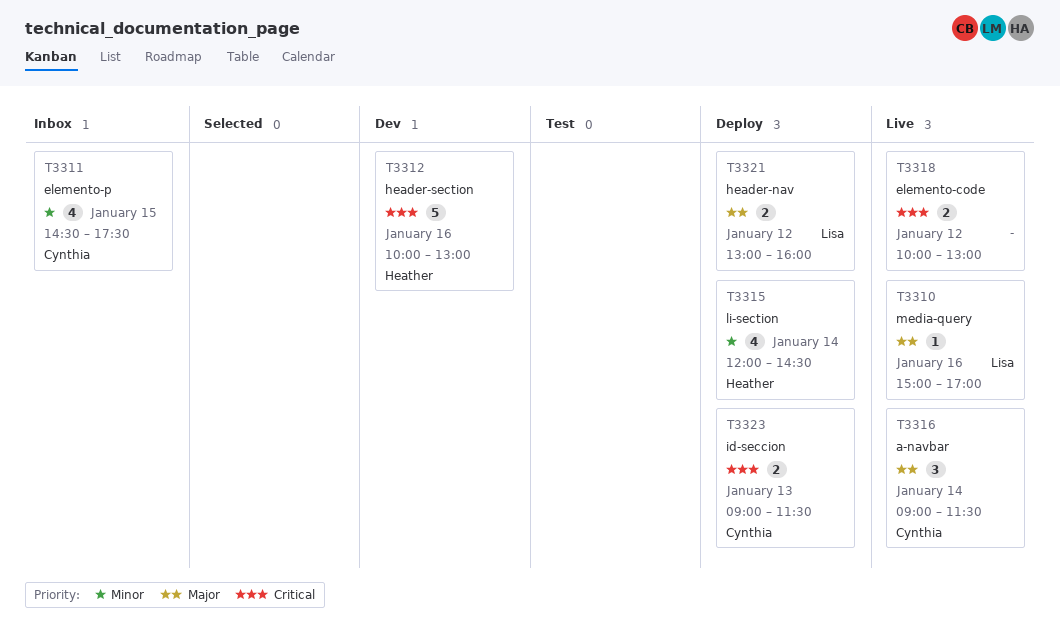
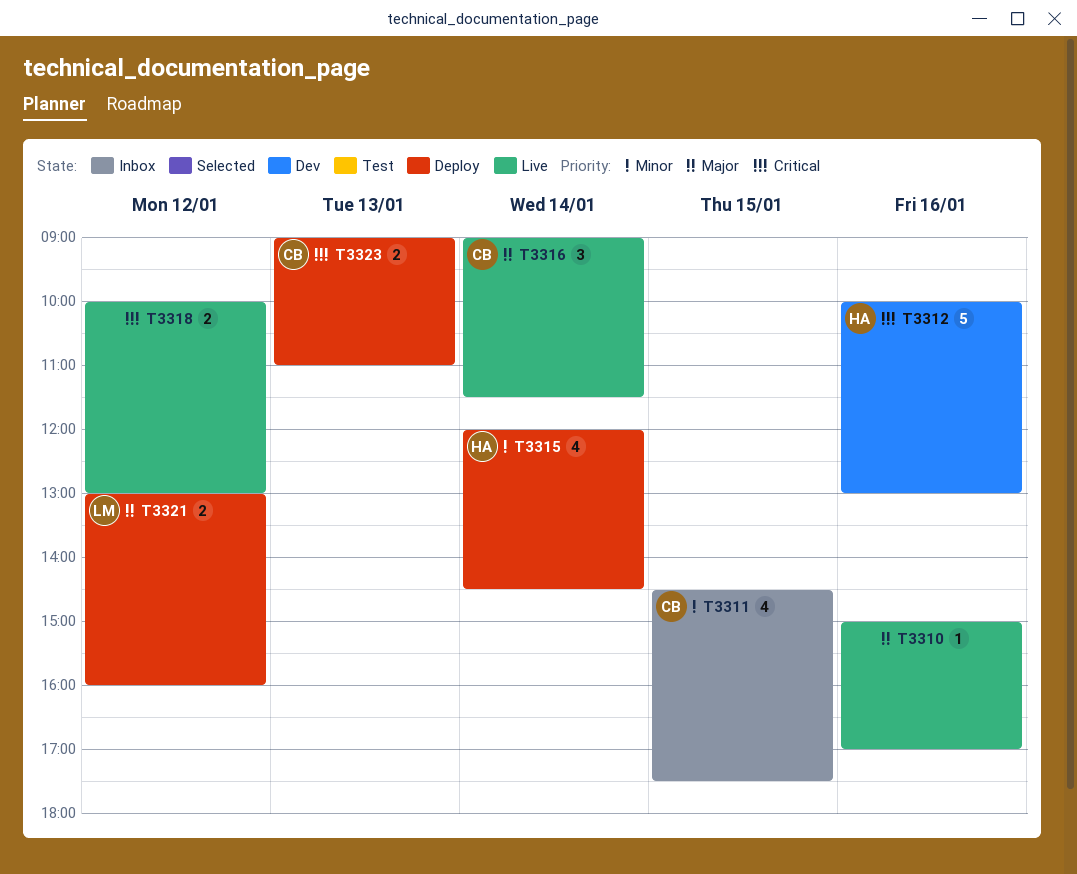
T3310, owner: Lisa -> none
T3323, ends: 11:30 -> 11:00

